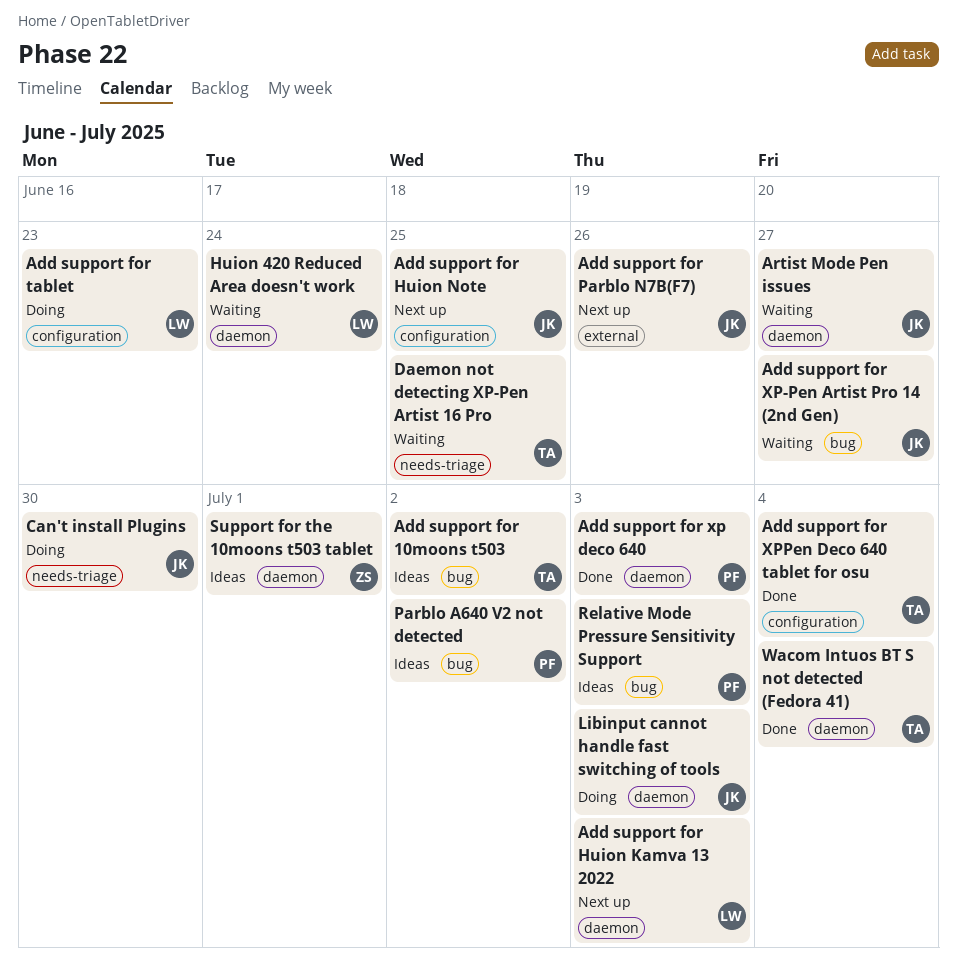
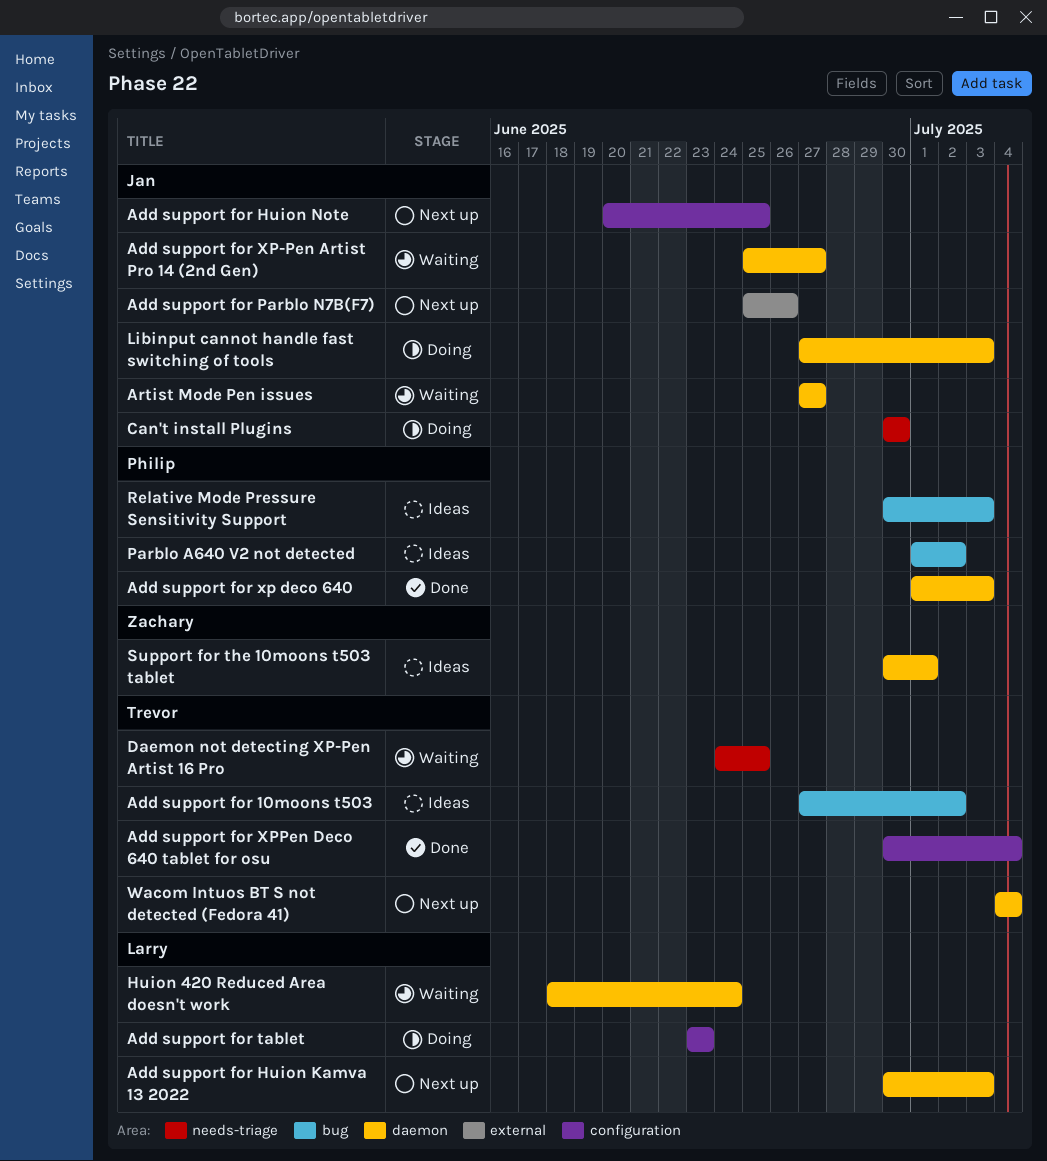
Add support for XP-Pen Artist Pro 14 (2nd Gen), label: bug -> daemon
Wacom Intuos BT S not detected (Fedora 41), status: Done -> Next up

